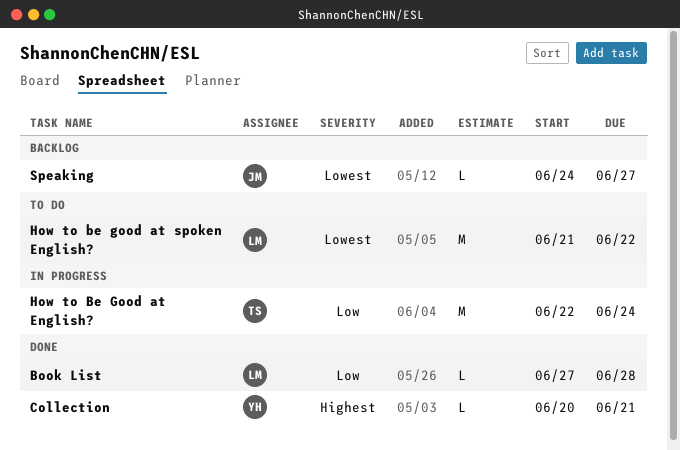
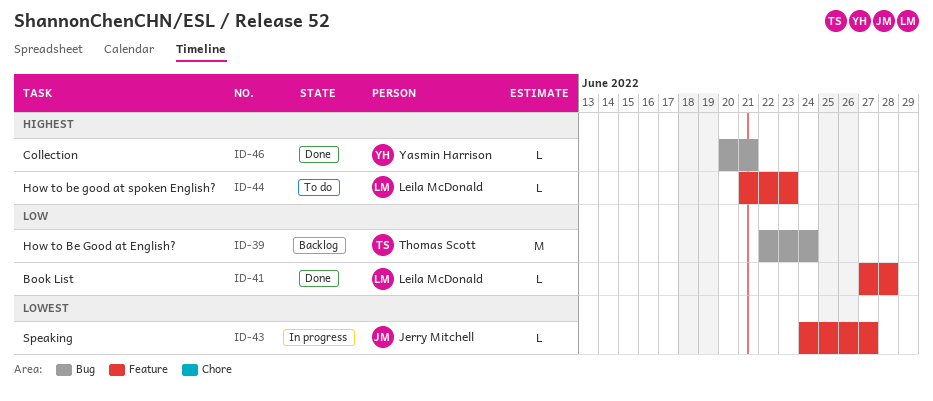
How to Be Good at English?, status: In progress -> Backlog
How to be good at spoken English?, priority: Lowest -> Highest
How to be good at spoken English?, estimate: M -> L
How to be good at spoken English?, due: Jun 22 -> Jun 23
Speaking, status: Backlog -> In progress

